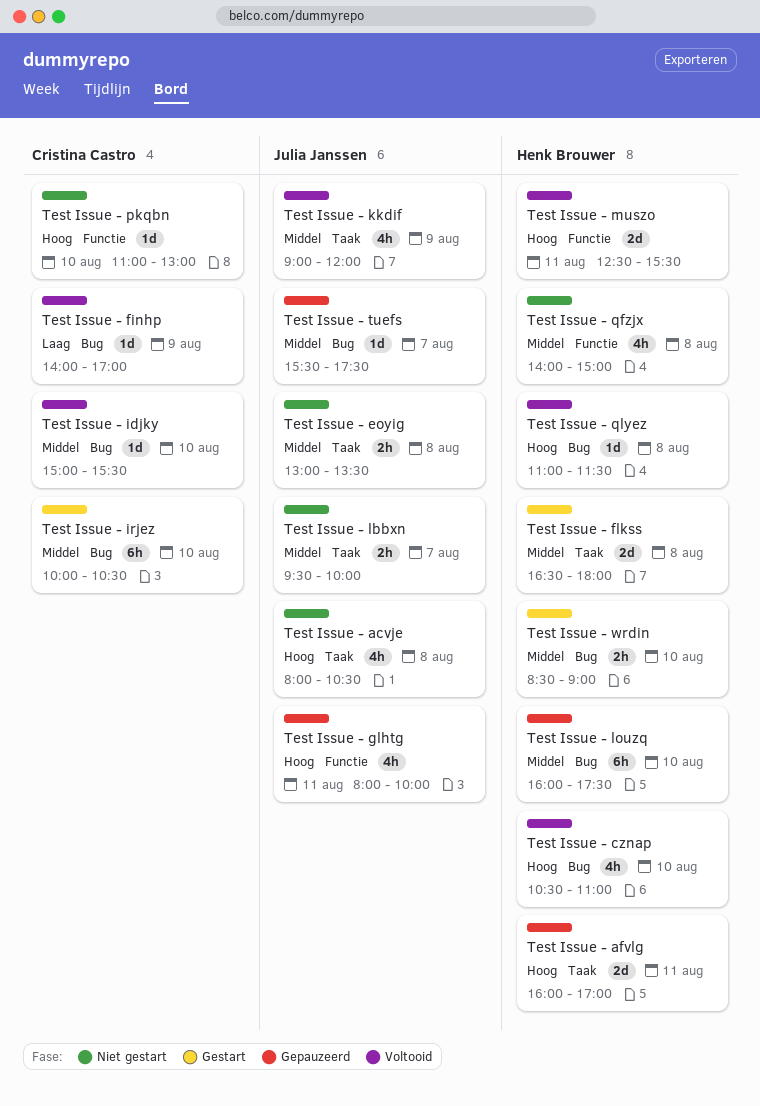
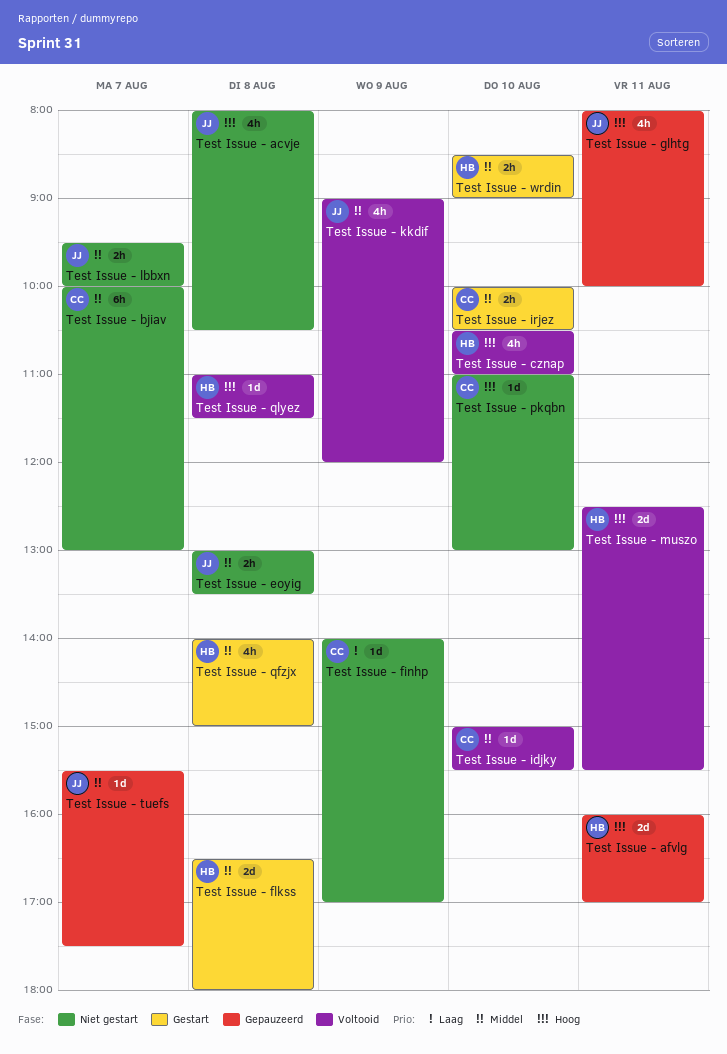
Test Issue - bjiav: none -> present
Test Issue - finhp, status: Voltooid -> Niet gestart
Test Issue - irjez, estimate: 6h -> 2h
Test Issue - louzq: present -> none
Test Issue - qfzjx, status: Niet gestart -> Gestart

